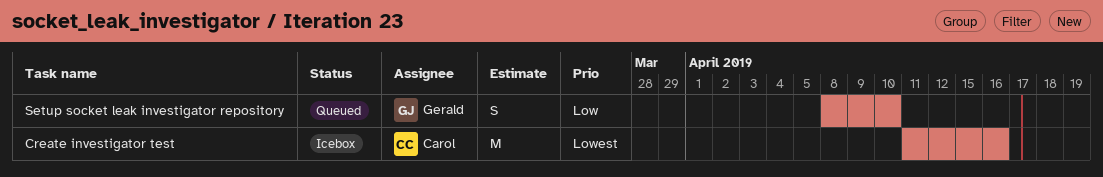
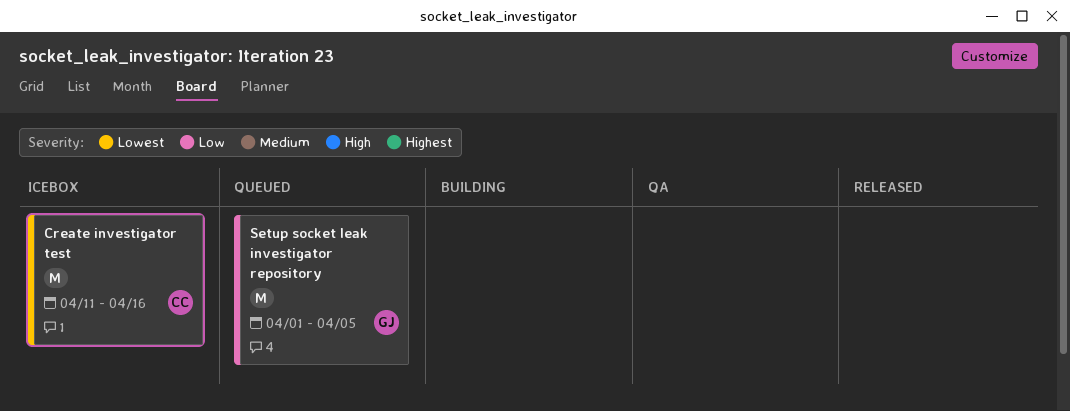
Setup socket leak investigator repository, estimate: S -> M
Setup socket leak investigator repository, start: Apr 8 -> Apr 1
Setup socket leak investigator repository, due: Apr 10 -> Apr 5

